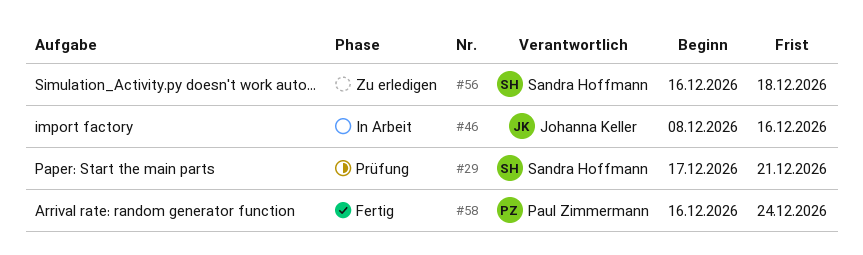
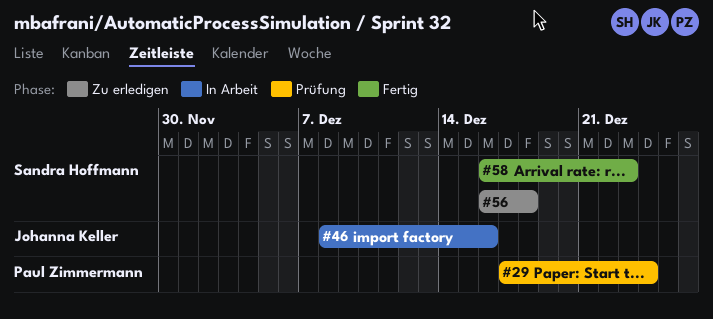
#29, owner: Sandra Hoffmann -> Paul Zimmermann
#29, due: Dec 21 -> Dec 24
#58, owner: Paul Zimmermann -> Sandra Hoffmann
#58, due: Dec 24 -> Dec 23

